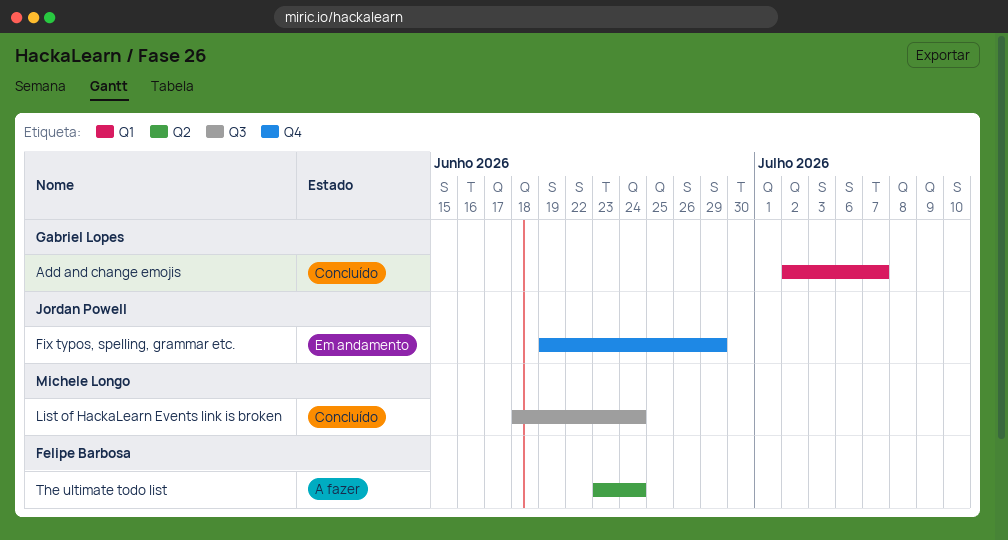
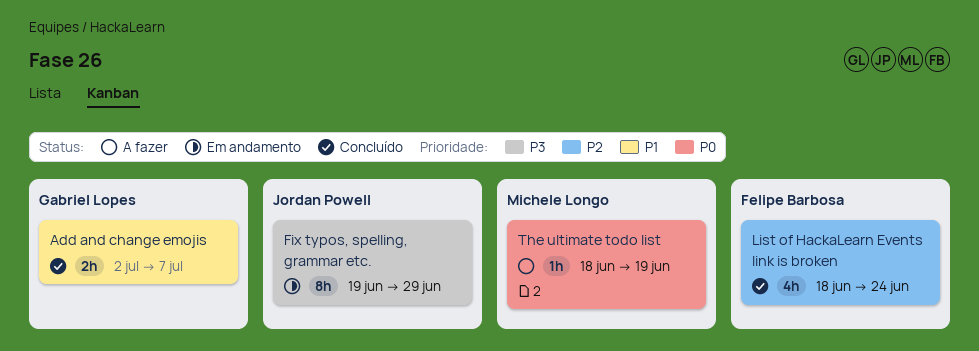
List of HackaLearn Events link is broken, owner: Michele Longo -> Felipe Barbosa
The ultimate todo list, owner: Felipe Barbosa -> Michele Longo
The ultimate todo list, start: Jun 23 -> Jun 18
The ultimate todo list, due: Jun 24 -> Jun 19

